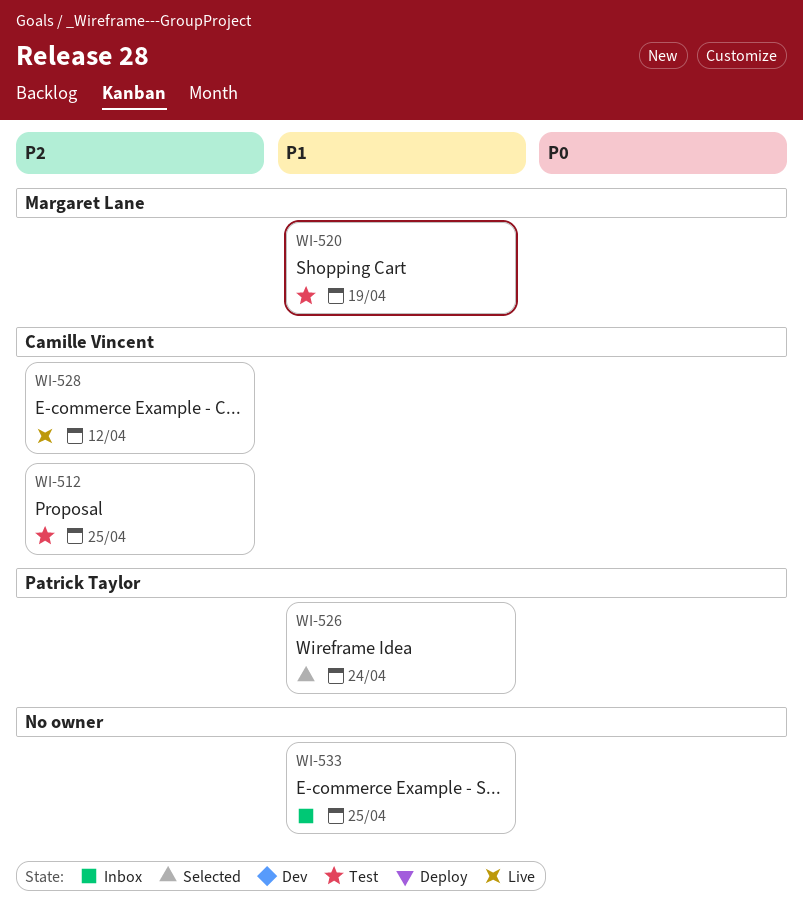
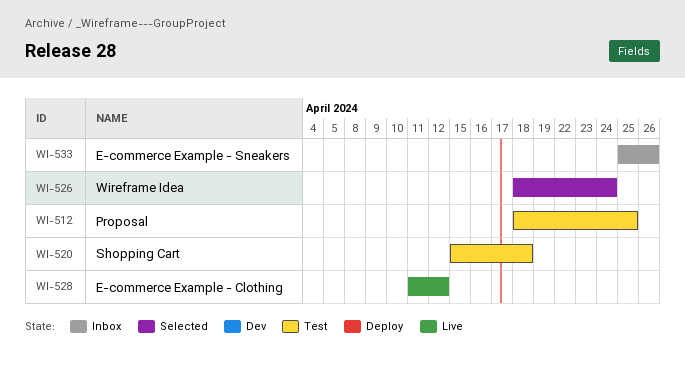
WI-520, due: Apr 19 -> Apr 18
WI-533, due: Apr 25 -> Apr 26

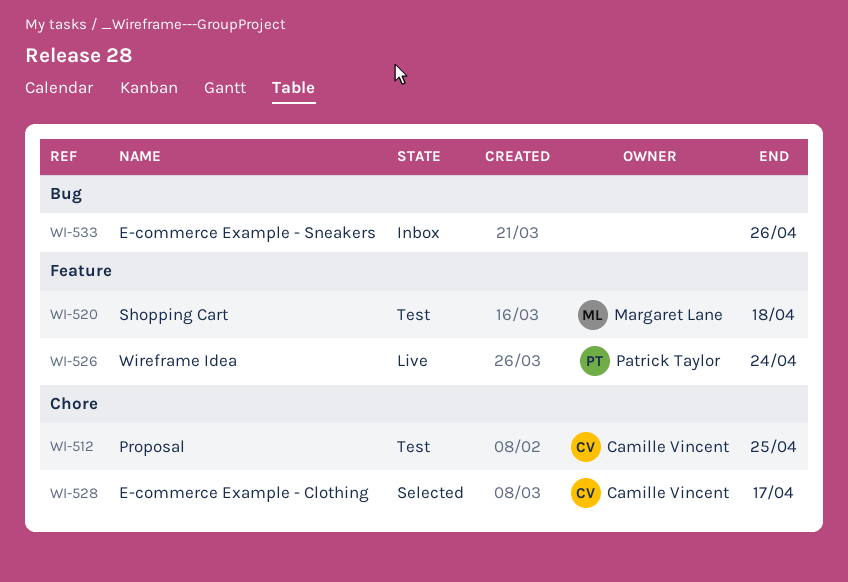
WI-526, status: Selected -> Live
WI-528, status: Live -> Selected
WI-528, due: Apr 12 -> Apr 17

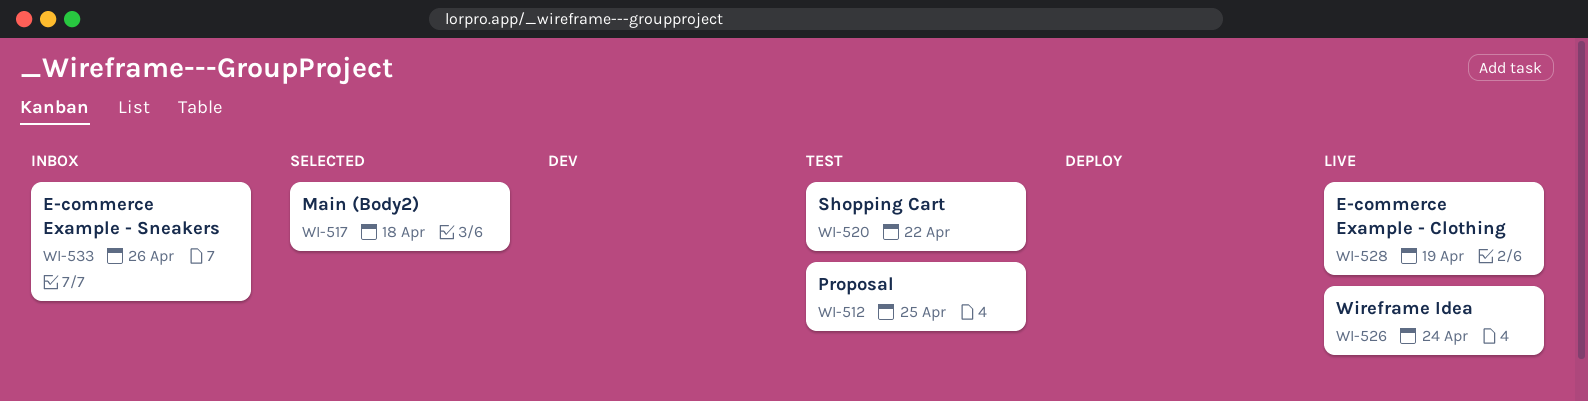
WI-517: none -> present
WI-520, due: Apr 18 -> Apr 22
WI-528, status: Selected -> Live
WI-528, due: Apr 17 -> Apr 19

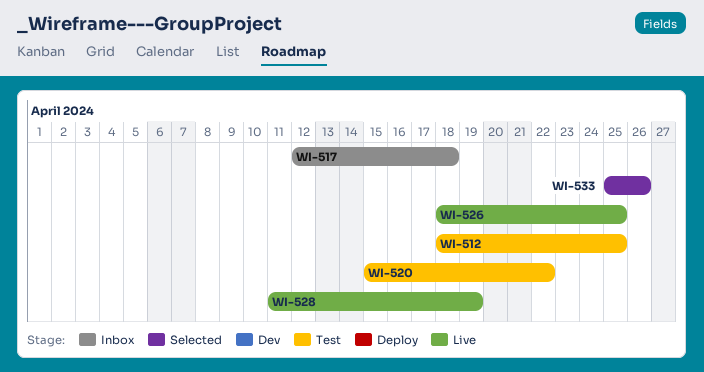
WI-517, status: Selected -> Inbox
WI-526, due: Apr 24 -> Apr 25
WI-533, status: Inbox -> Selected

